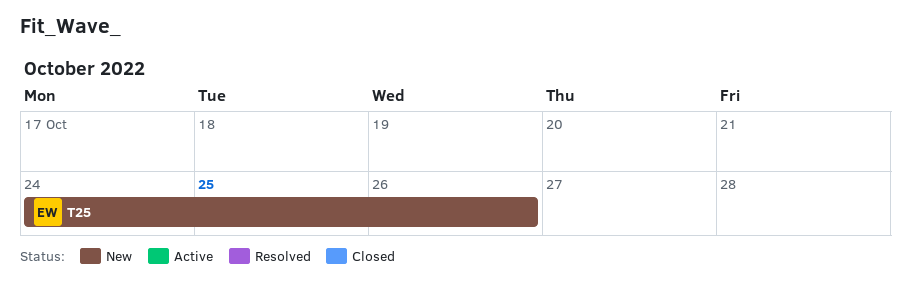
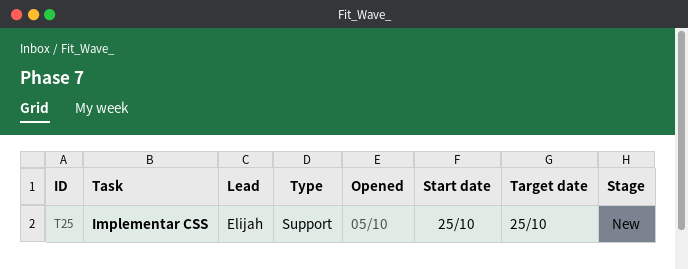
T25, start: Oct 24 -> Oct 25
T25, due: Oct 26 -> Oct 25

